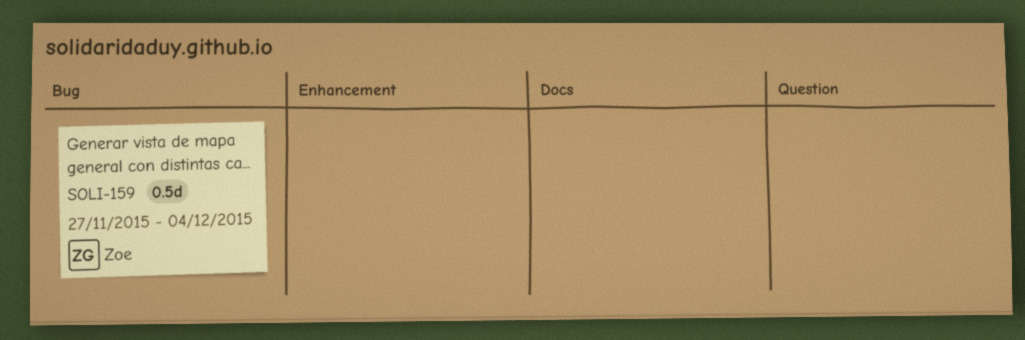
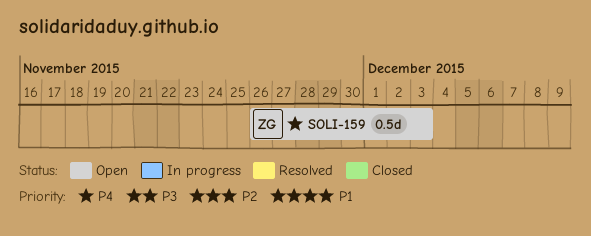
SOLI-159, start: Nov 27 -> Nov 26
SOLI-159, due: Dec 4 -> Dec 3

